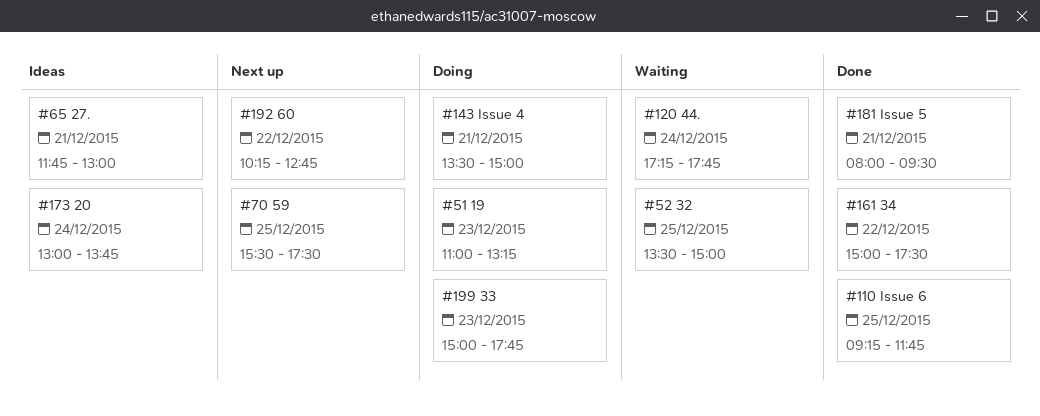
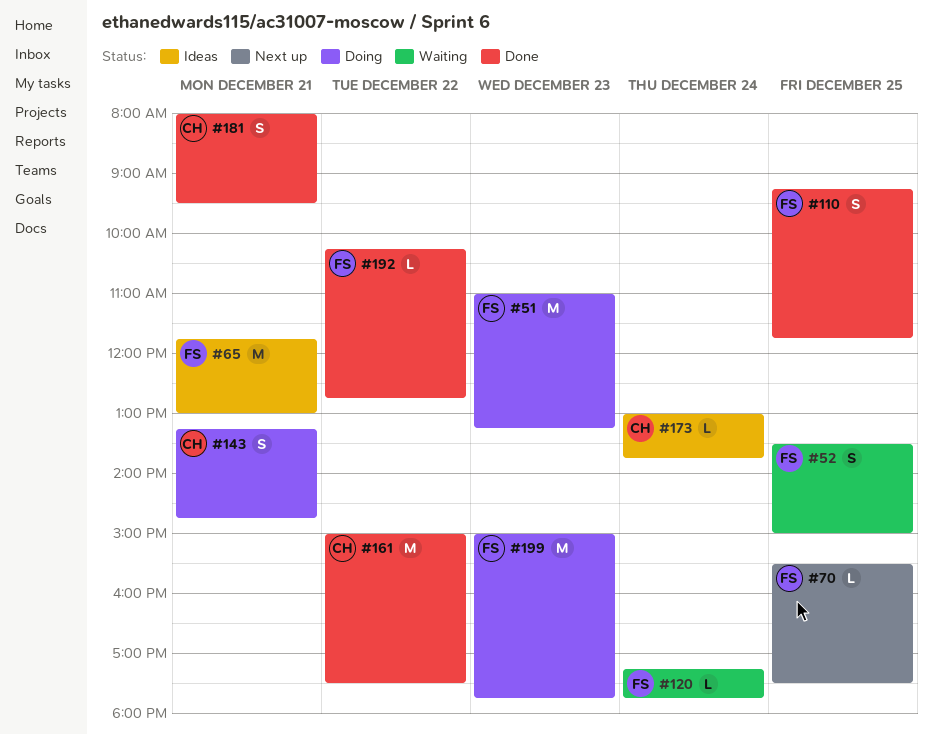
#143, begins: 13:30 -> 13:15
#143, ends: 15:00 -> 14:45
#192, status: Next up -> Done

